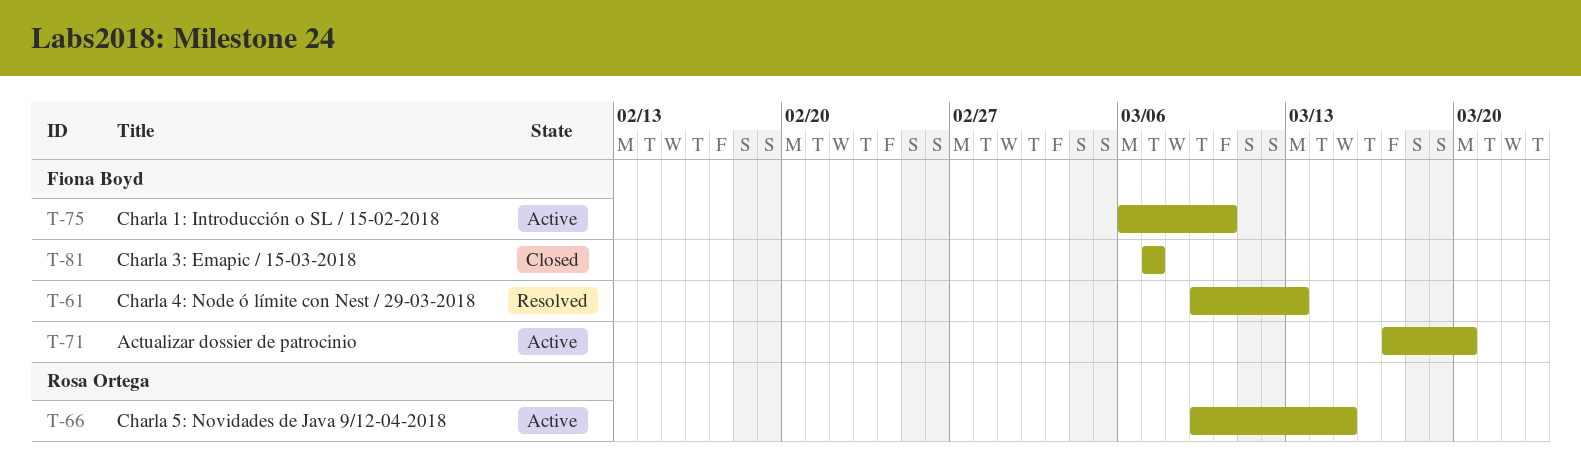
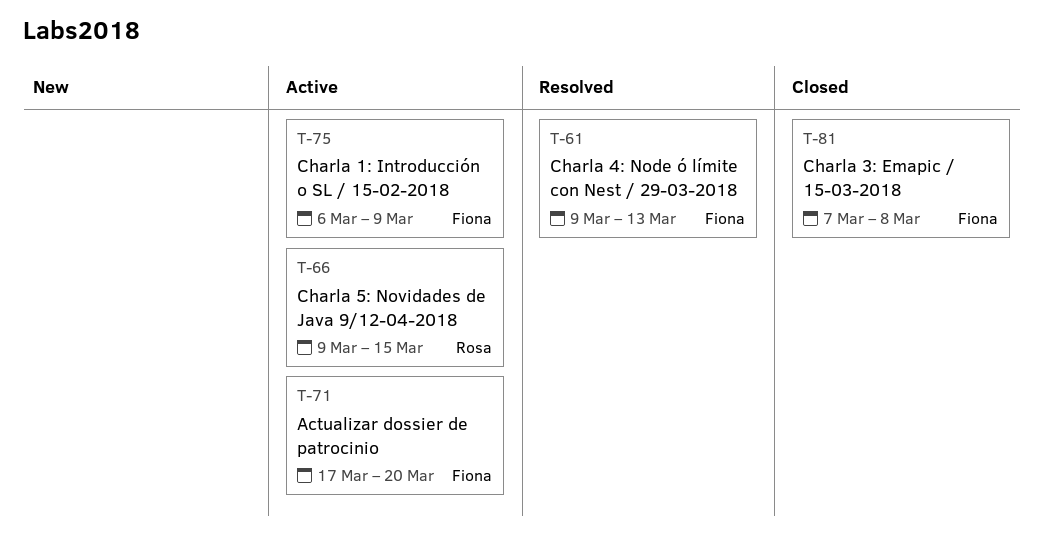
T-75, due: Mar 10 -> Mar 9
T-81, due: Mar 7 -> Mar 8

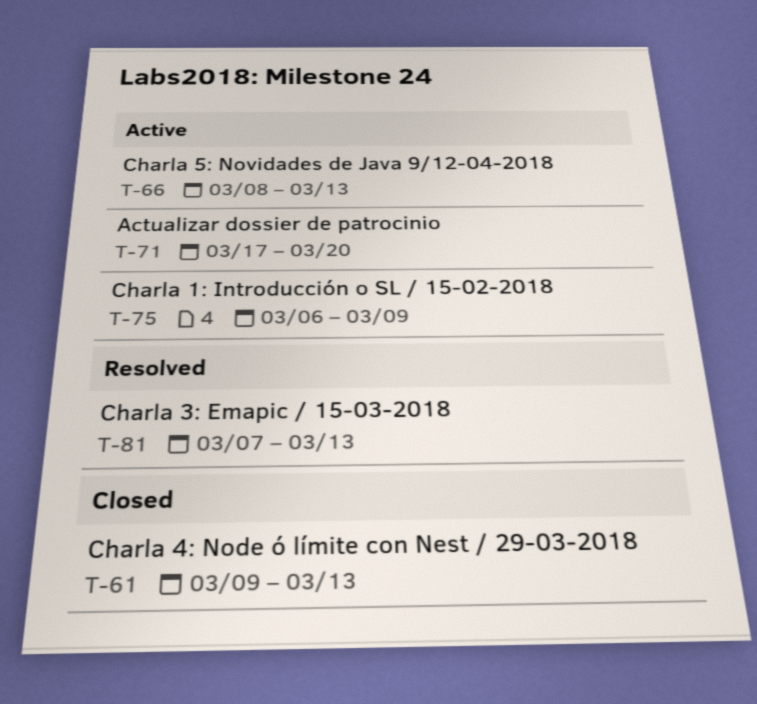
T-61, status: Resolved -> Closed
T-66, start: Mar 9 -> Mar 8
T-66, due: Mar 15 -> Mar 13
T-81, status: Closed -> Resolved
T-81, due: Mar 8 -> Mar 13

